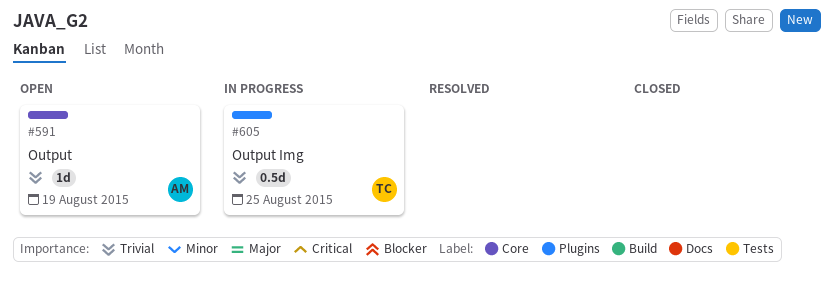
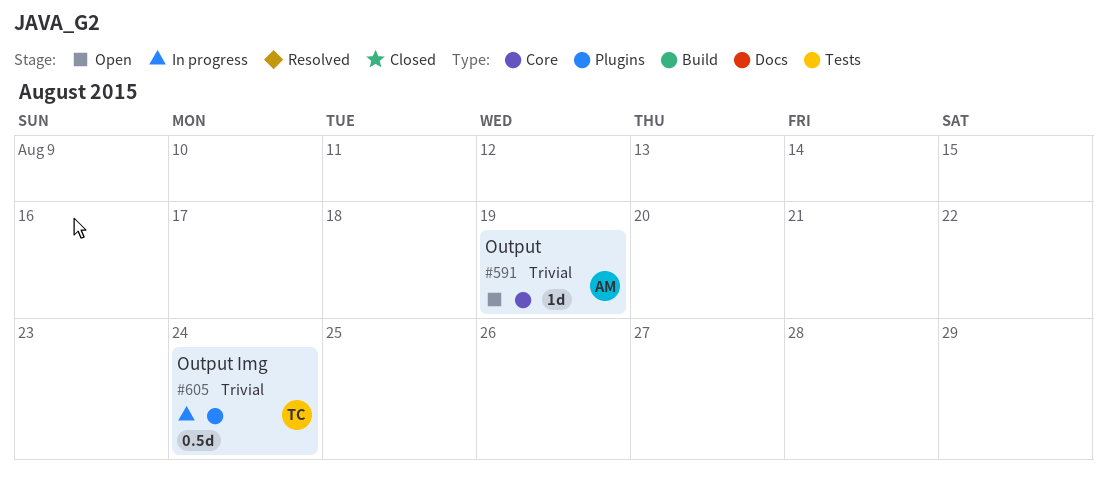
#605, due: Aug 25 -> Aug 24

